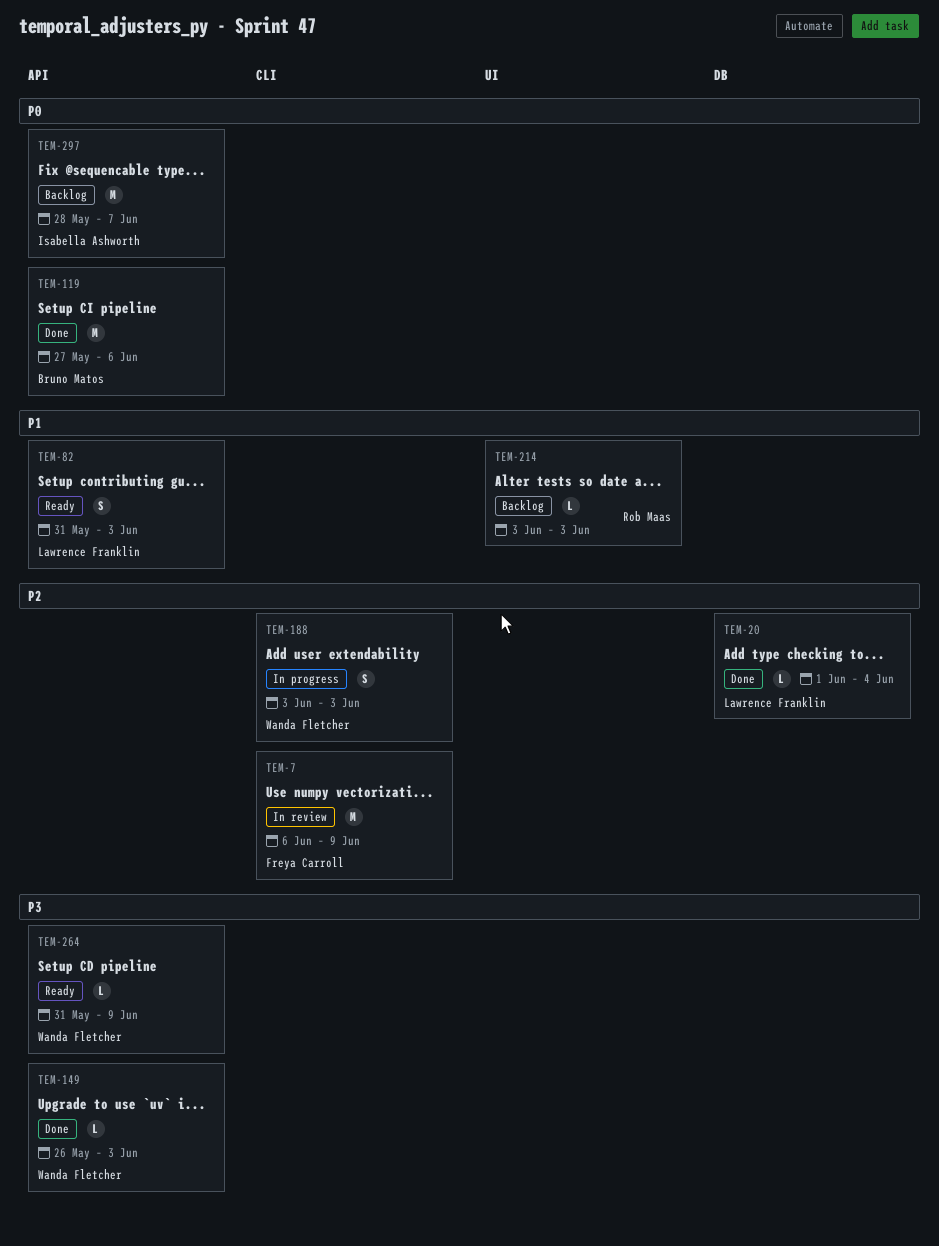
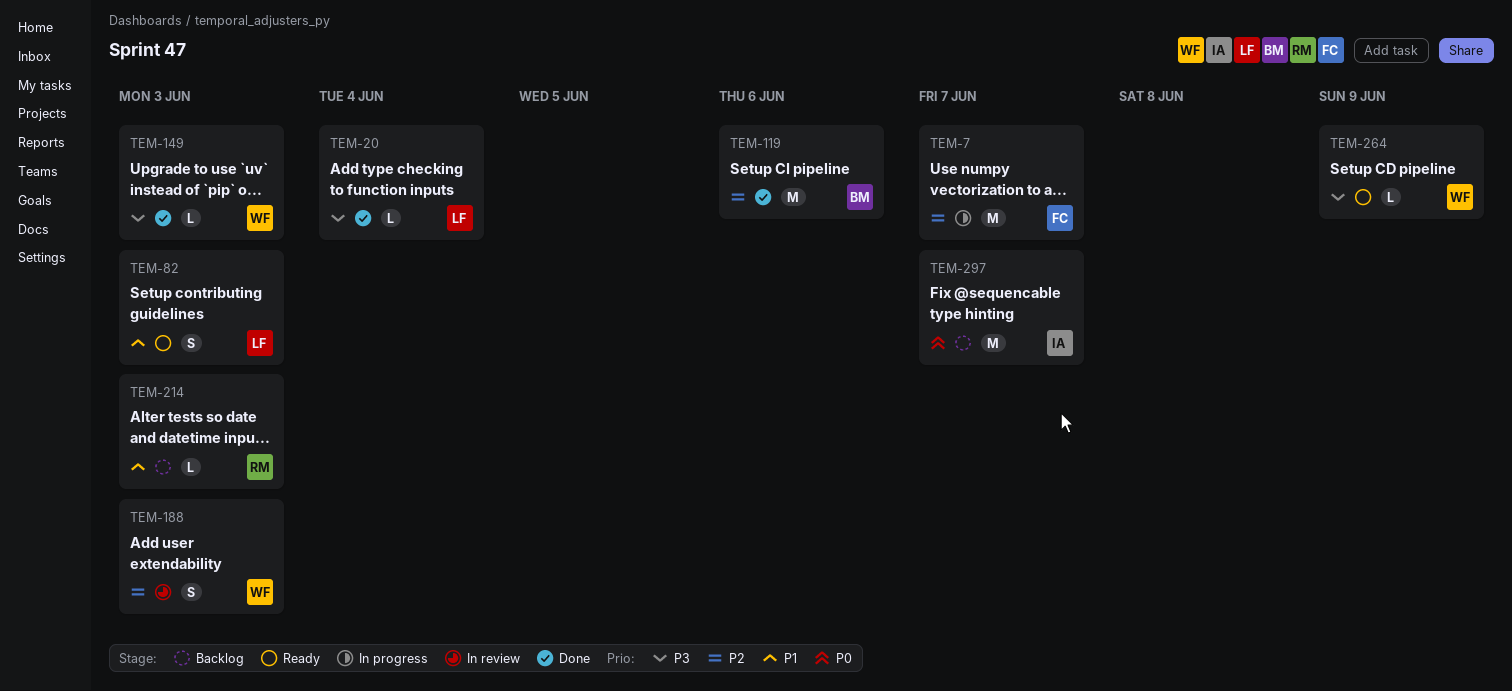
TEM-7, status: In review -> In progress
TEM-7, due: Jun 9 -> Jun 7
TEM-20, priority: P2 -> P3
TEM-119, priority: P0 -> P2
TEM-188, status: In progress -> In review

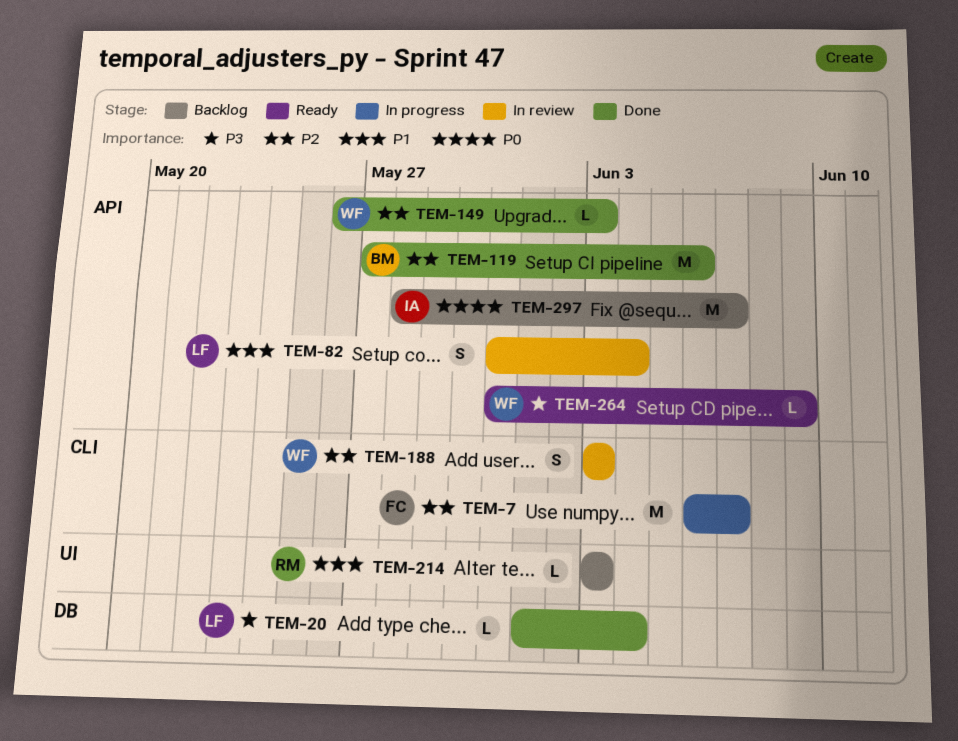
TEM-82, status: Ready -> In review
TEM-82, due: Jun 3 -> Jun 4
TEM-149, priority: P3 -> P2

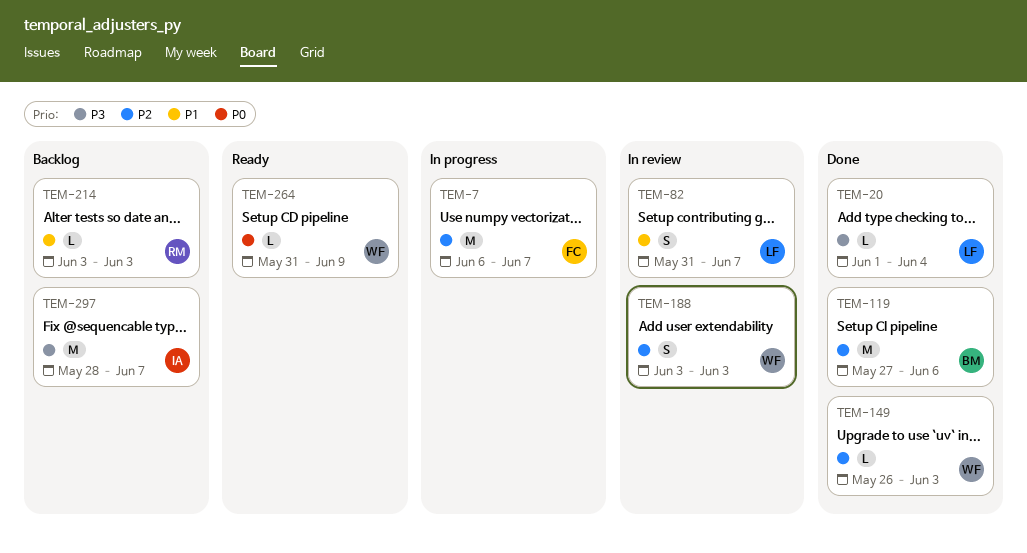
TEM-82, due: Jun 4 -> Jun 7
TEM-264, priority: P3 -> P0
TEM-297, priority: P0 -> P3

